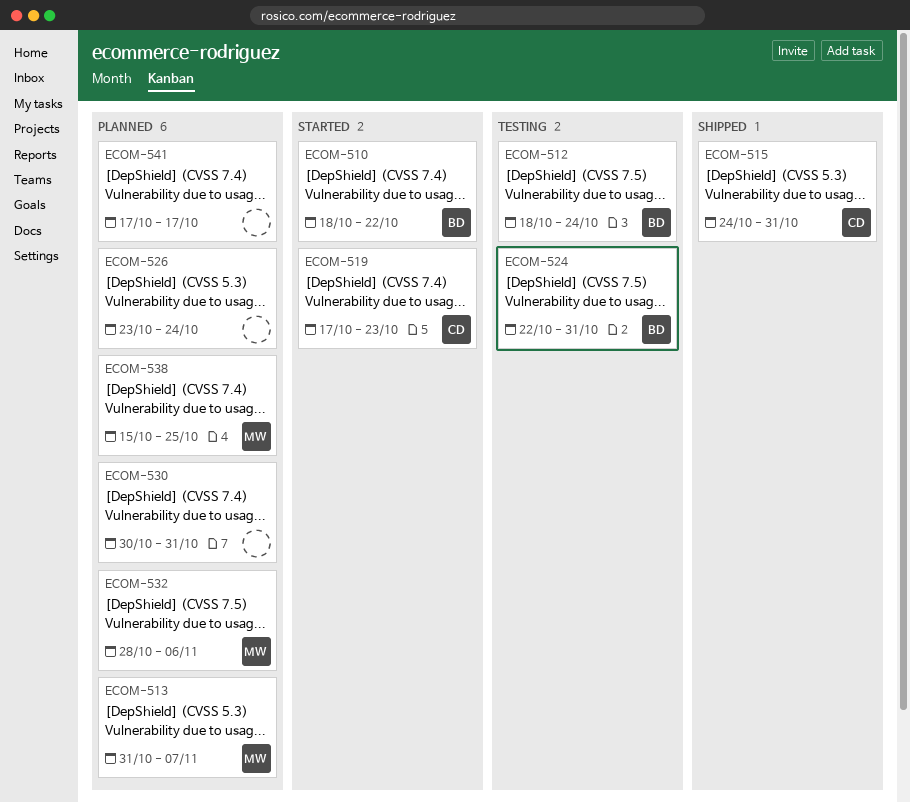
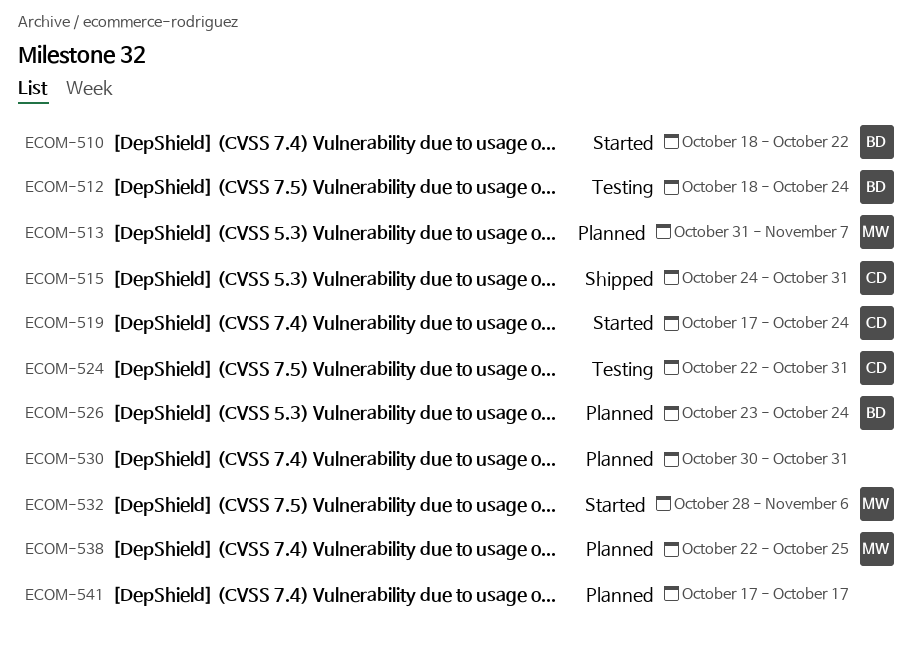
ECOM-519, due: Oct 23 -> Oct 24
ECOM-524, owner: BD -> CD
ECOM-526, owner: none -> BD
ECOM-532, status: Planned -> Started
ECOM-538, start: Oct 15 -> Oct 22

